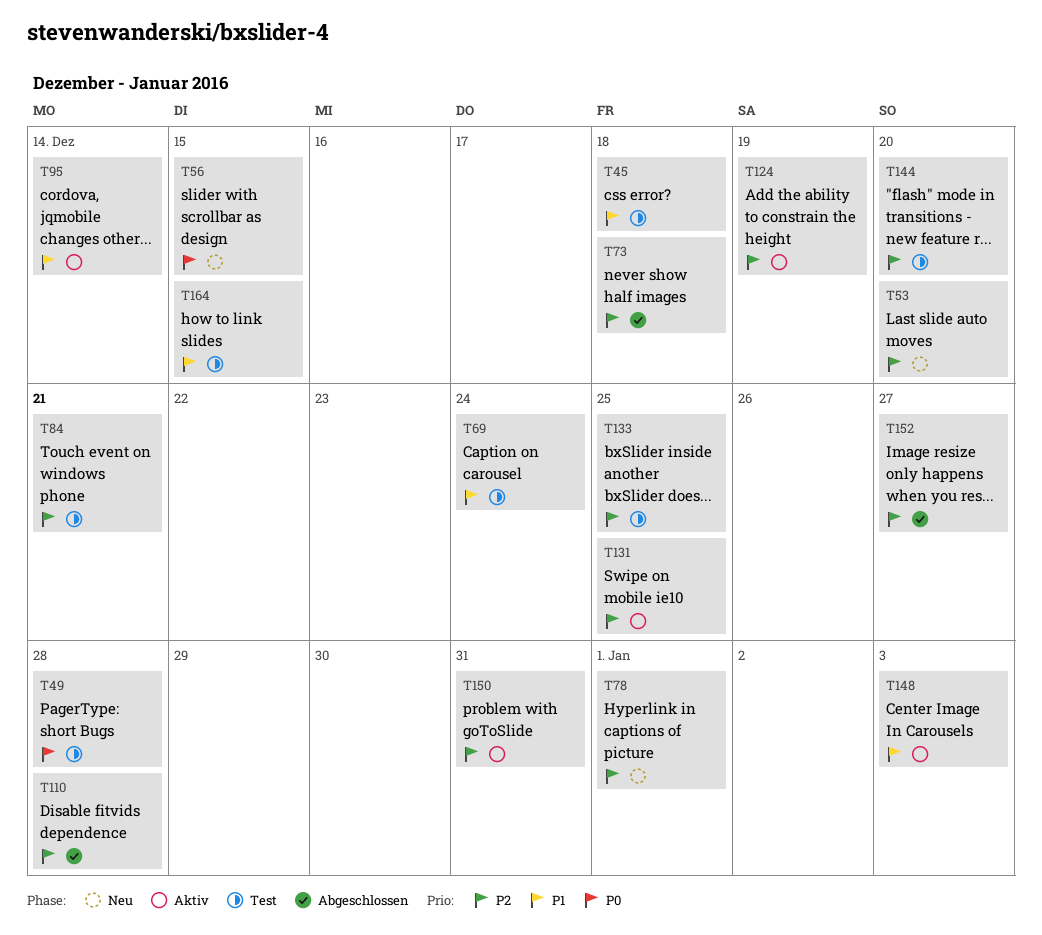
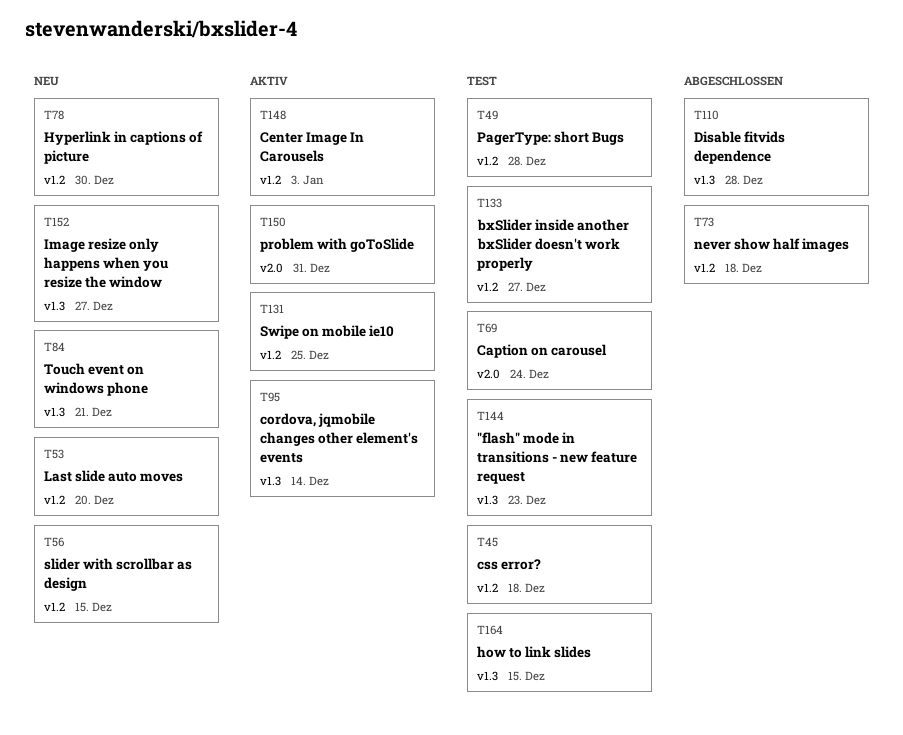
T78, due: Jan 1 -> Dec 30
T84, status: Test -> Neu
T124: present -> none
T133, due: Dec 25 -> Dec 27
T144, due: Dec 20 -> Dec 23
T152, status: Abgeschlossen -> Neu

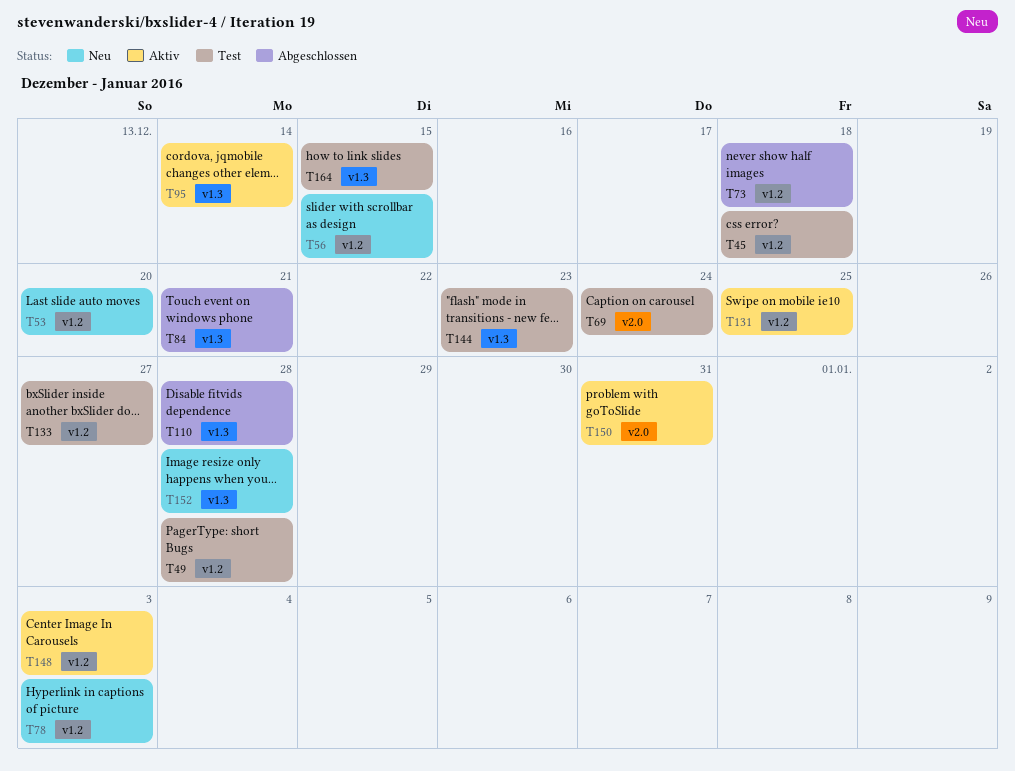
T78, due: Dec 30 -> Jan 3
T84, status: Neu -> Abgeschlossen
T152, due: Dec 27 -> Dec 28

